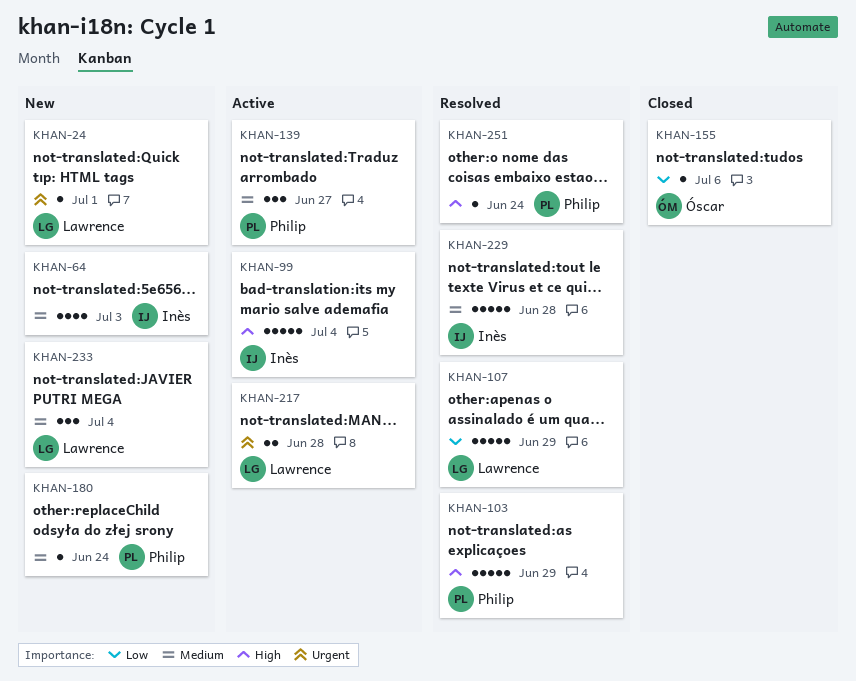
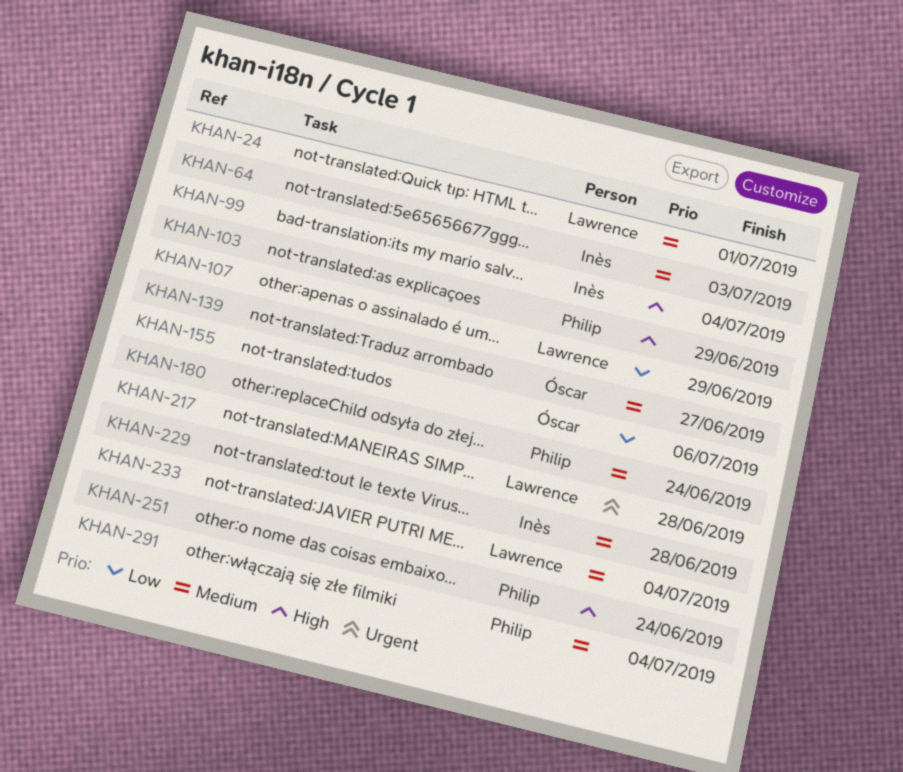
KHAN-24, priority: Urgent -> Medium
KHAN-139, owner: Philip -> Óscar
KHAN-291: none -> present

